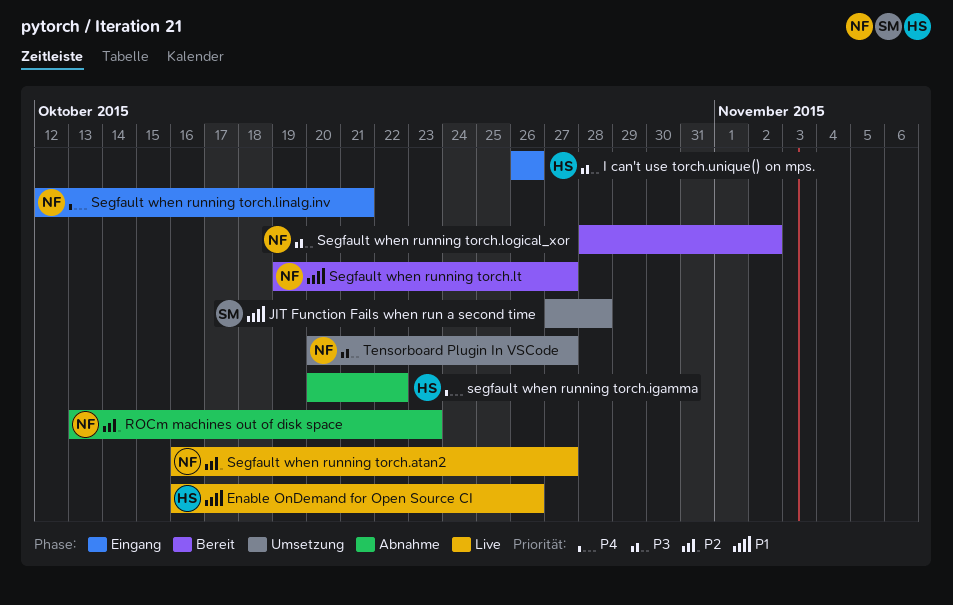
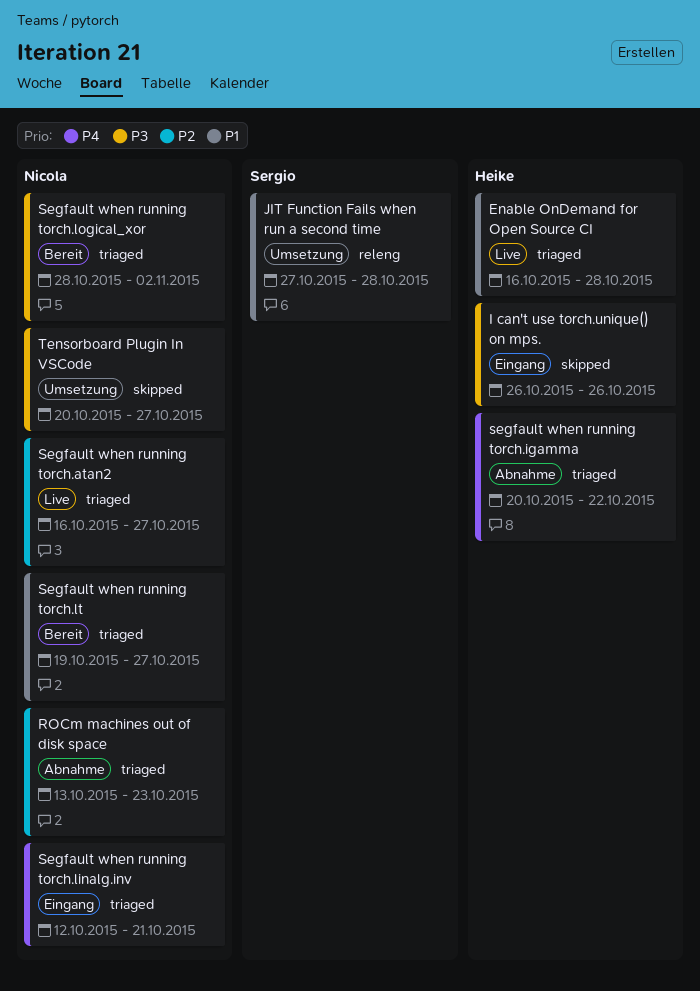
Enable OnDemand for Open Source CI, due: Oct 26 -> Oct 28

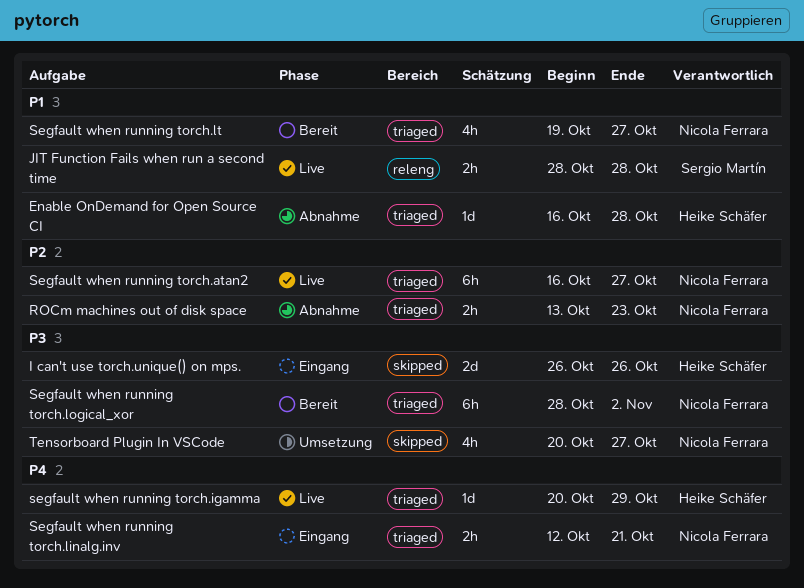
Enable OnDemand for Open Source CI, status: Live -> Abnahme
JIT Function Fails when run a second time, status: Umsetzung -> Live
JIT Function Fails when run a second time, start: Oct 27 -> Oct 28
segfault when running torch.igamma, status: Abnahme -> Live
segfault when running torch.igamma, due: Oct 22 -> Oct 29

